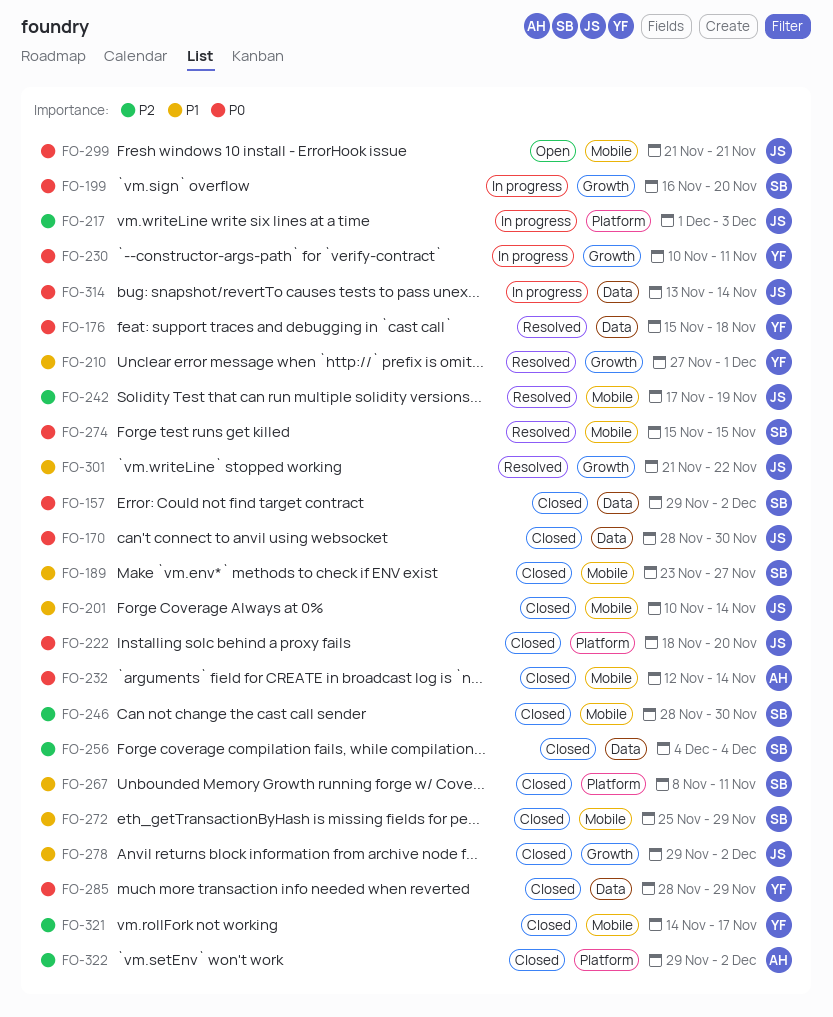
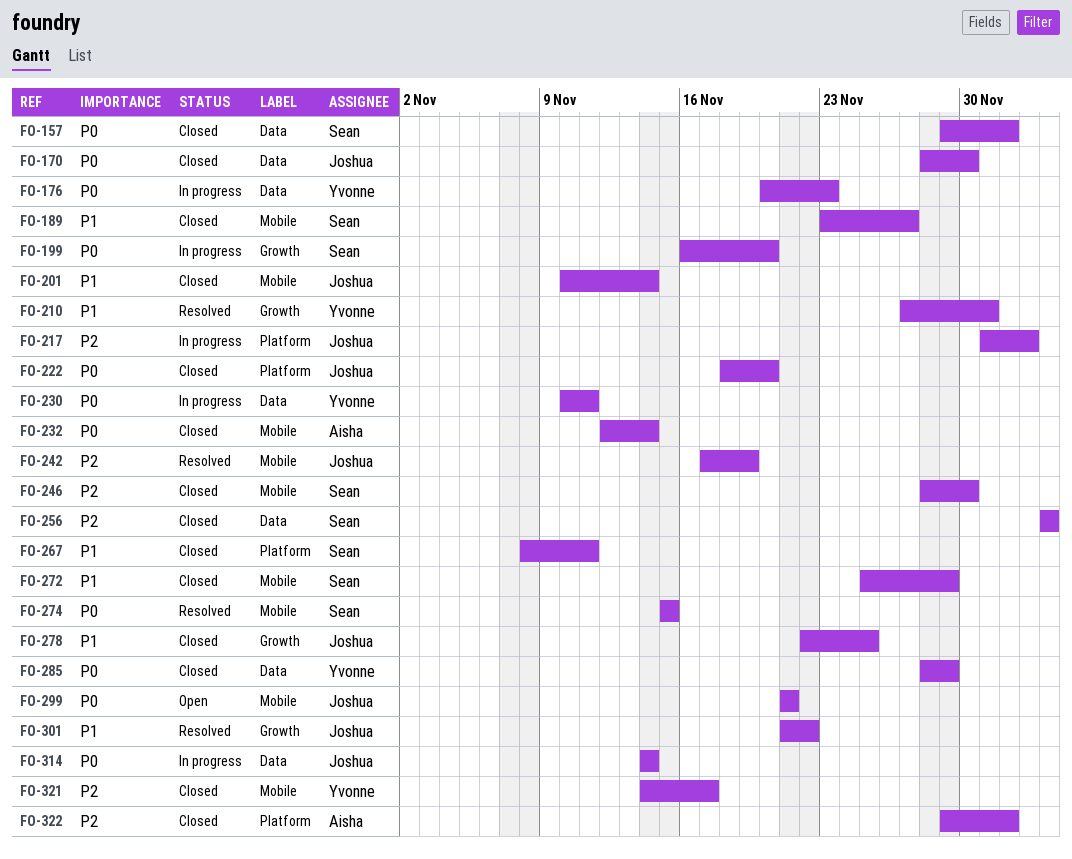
FO-176, status: Resolved -> In progress
FO-176, start: Nov 15 -> Nov 20
FO-176, due: Nov 18 -> Nov 23
FO-230, label: Growth -> Data
FO-278, start: Nov 29 -> Nov 22
FO-278, due: Dec 2 -> Nov 25
FO-314, start: Nov 13 -> Nov 14

